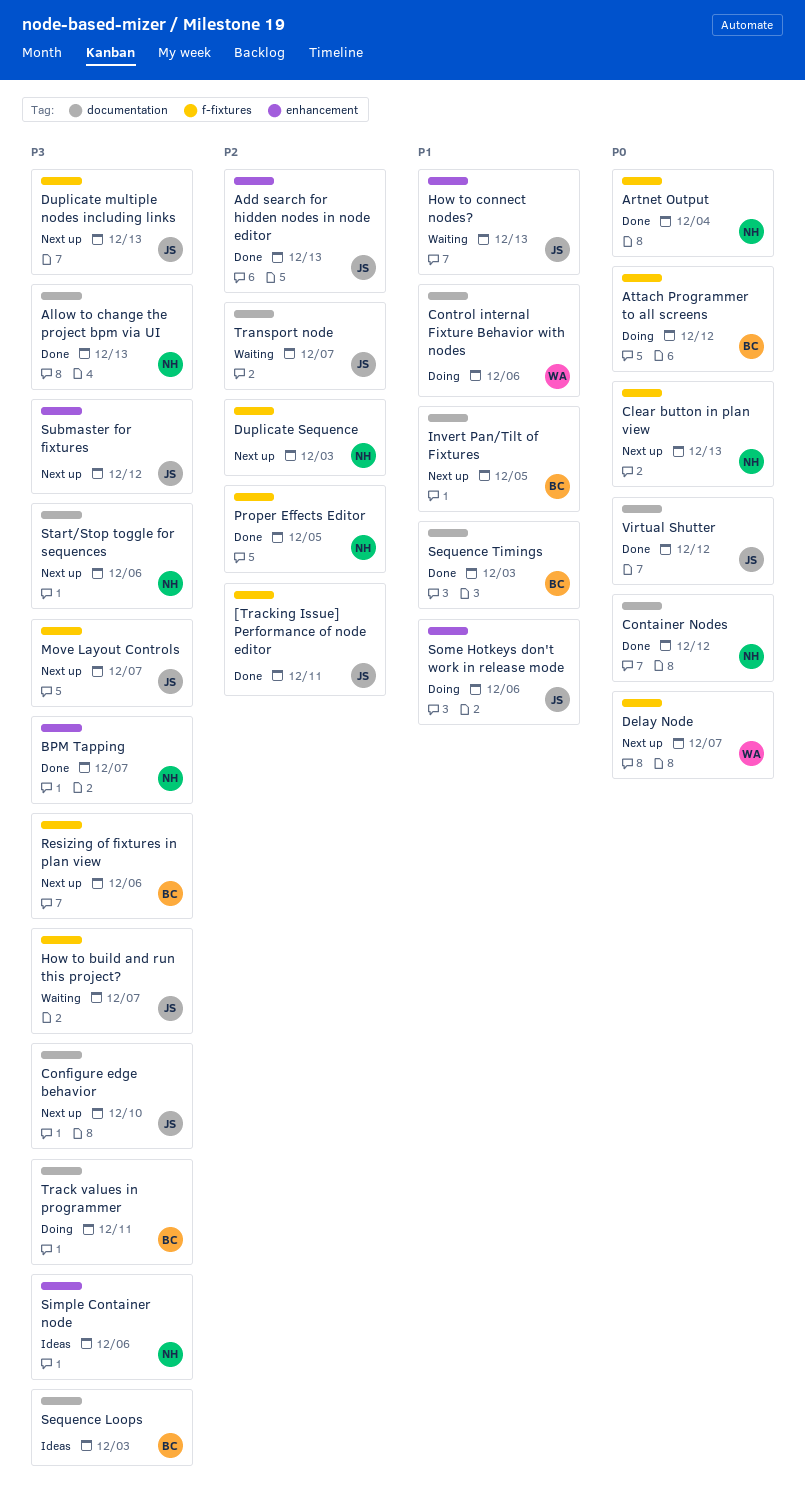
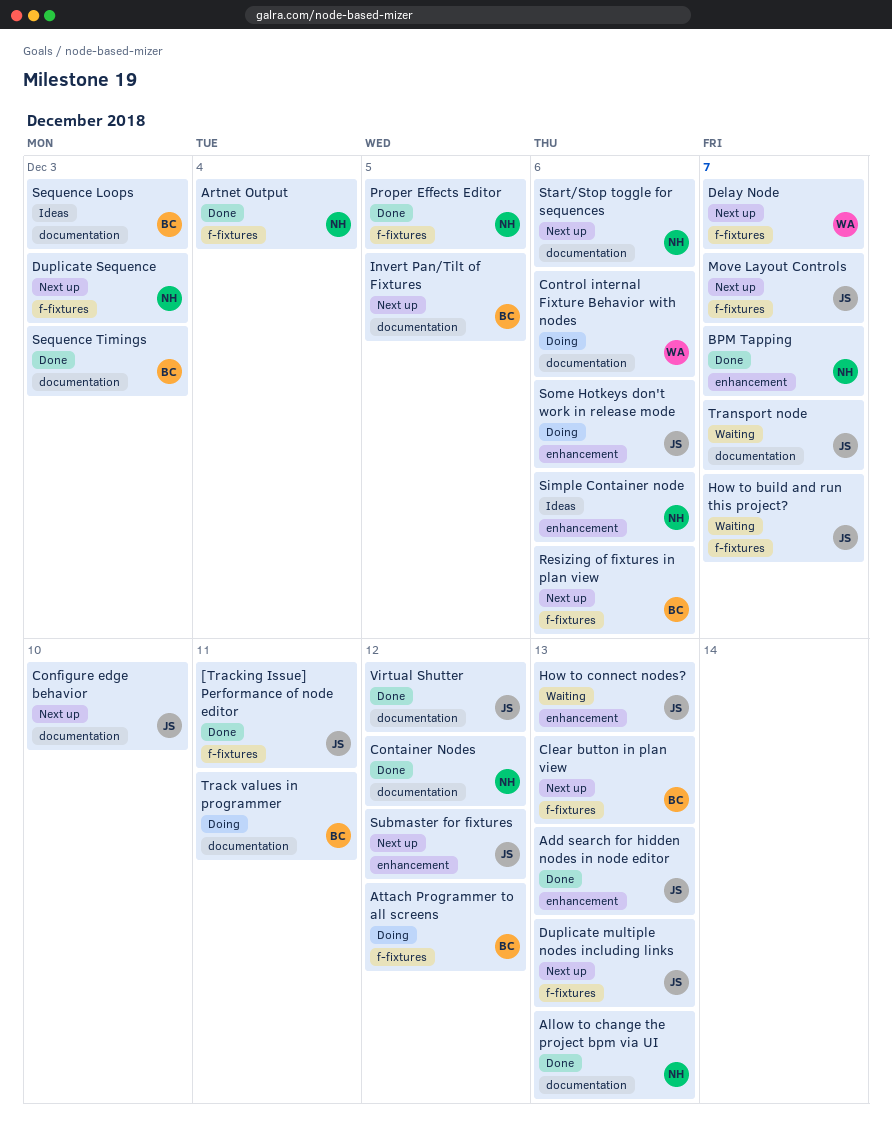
Clear button in plan view, owner: NH -> BC

